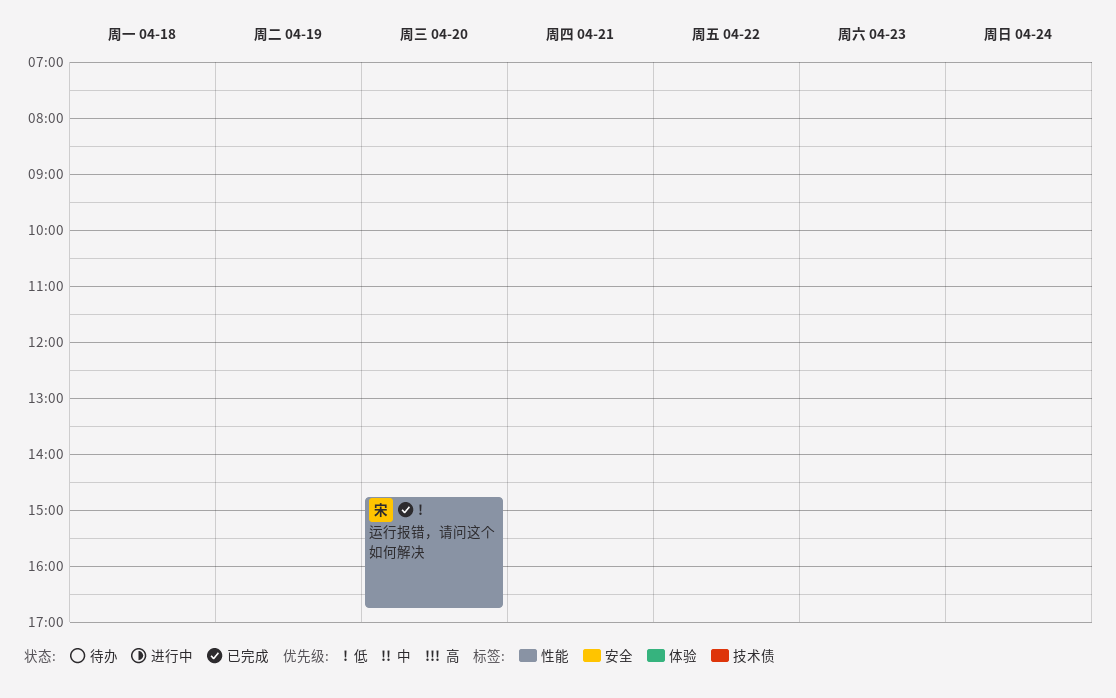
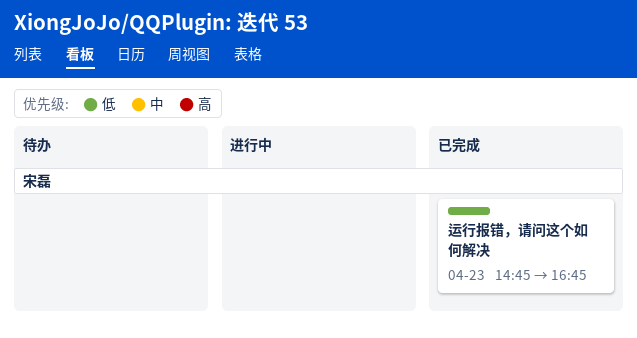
运行报错，请问这个如何解决, day: Apr 20 -> Apr 23

